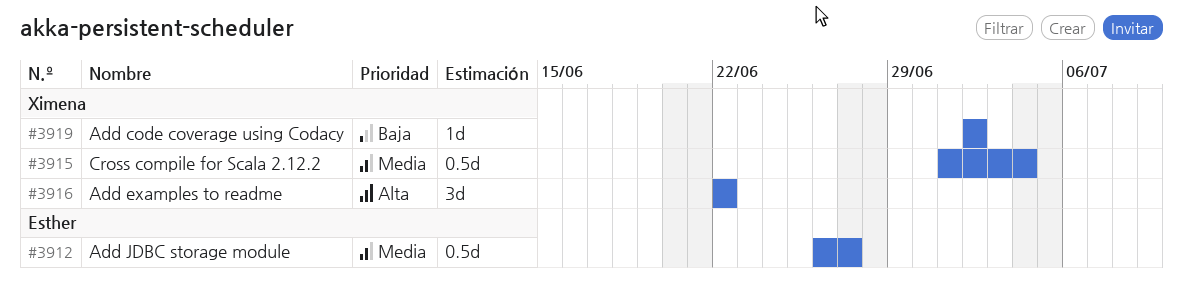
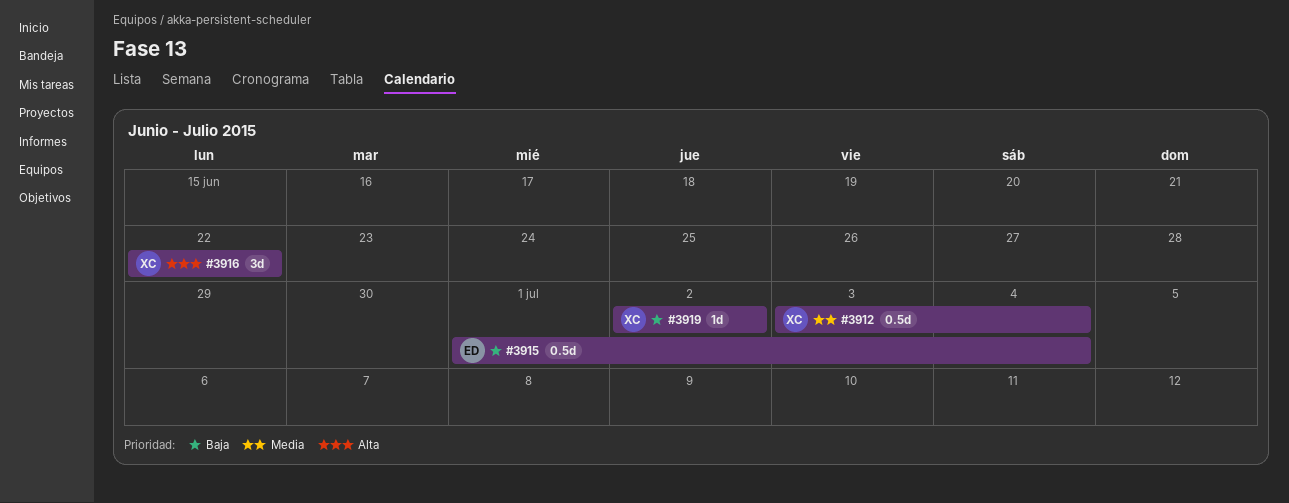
#3912, owner: Esther -> Ximena
#3912, start: Jun 26 -> Jul 3
#3912, due: Jun 27 -> Jul 4
#3915, owner: Ximena -> Esther
#3915, priority: Media -> Baja

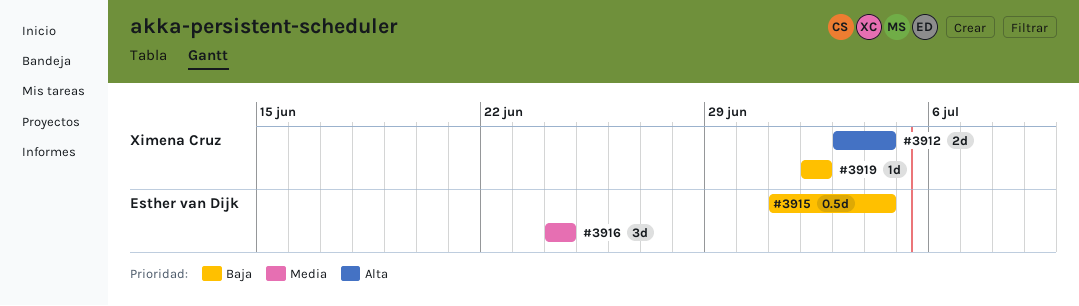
#3912, priority: Media -> Alta
#3912, estimate: 0.5d -> 2d
#3916, owner: Ximena Cruz -> Esther van Dijk
#3916, priority: Alta -> Media
#3916, start: Jun 22 -> Jun 24
#3916, due: Jun 22 -> Jun 24

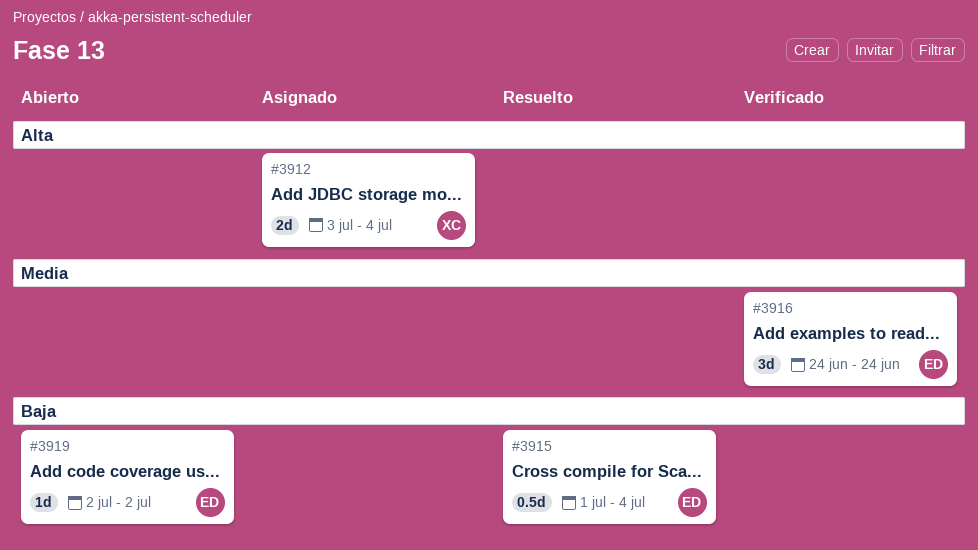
#3919, owner: Ximena Cruz -> Esther van Dijk

